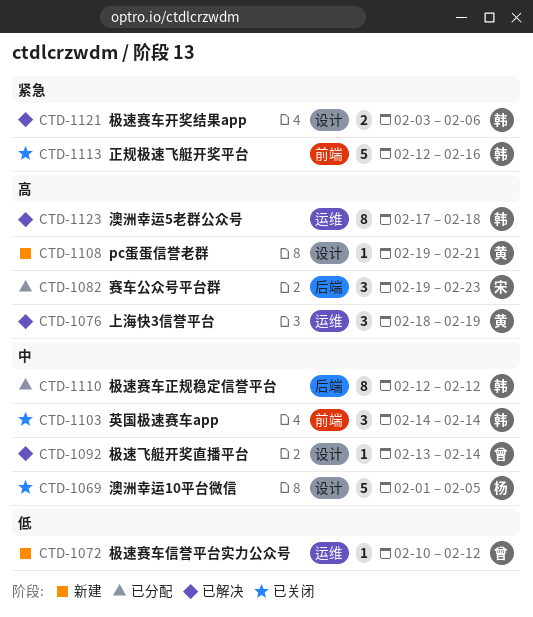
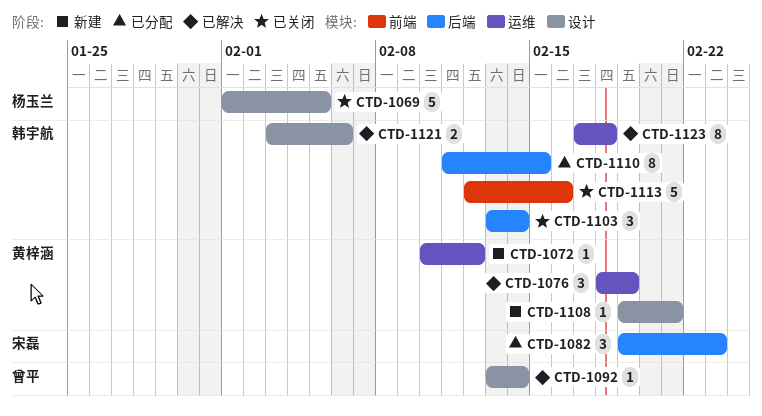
CTD-1072, owner: 曾平 -> 黄梓涵
CTD-1103, label: 前端 -> 后端
CTD-1103, start: Feb 14 -> Feb 13
CTD-1110, start: Feb 12 -> Feb 11
CTD-1110, due: Feb 12 -> Feb 15

